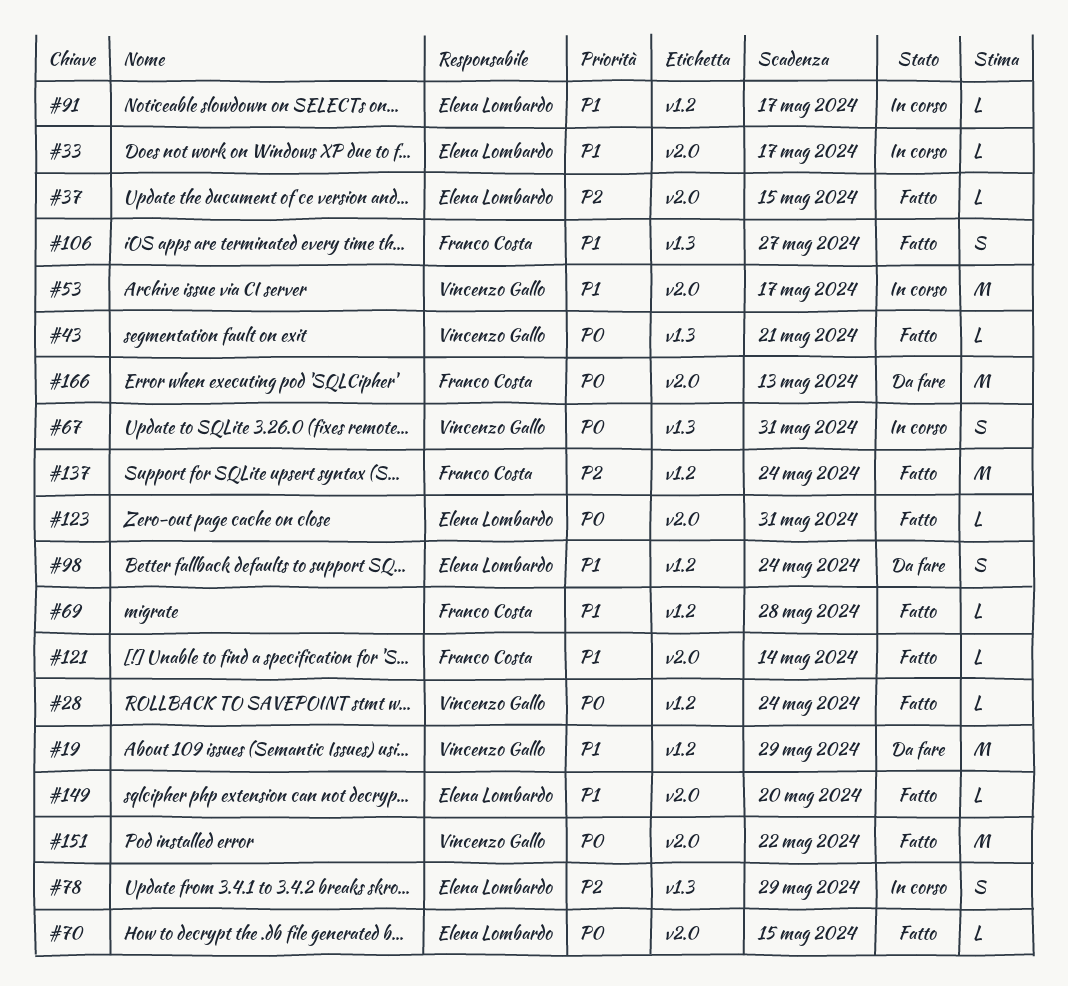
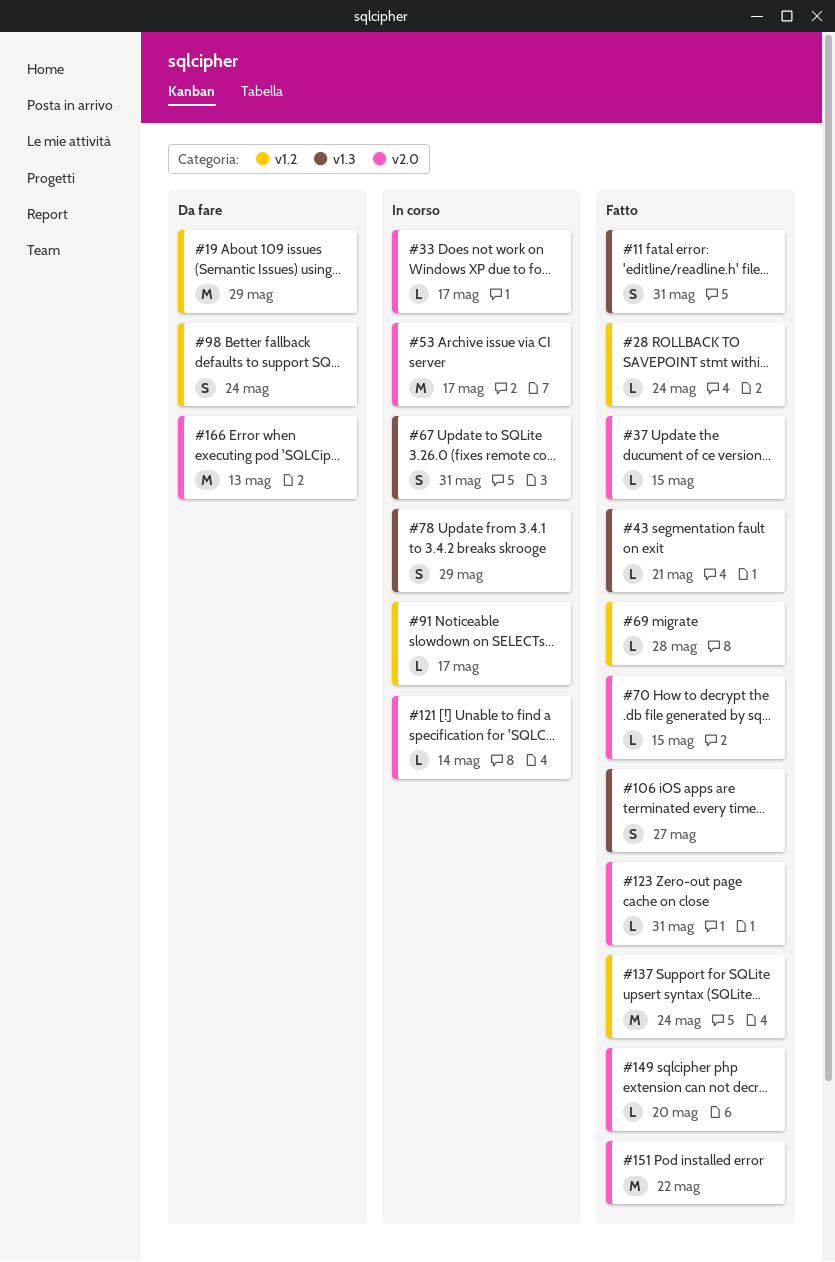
#11: none -> present
#121, status: Fatto -> In corso

